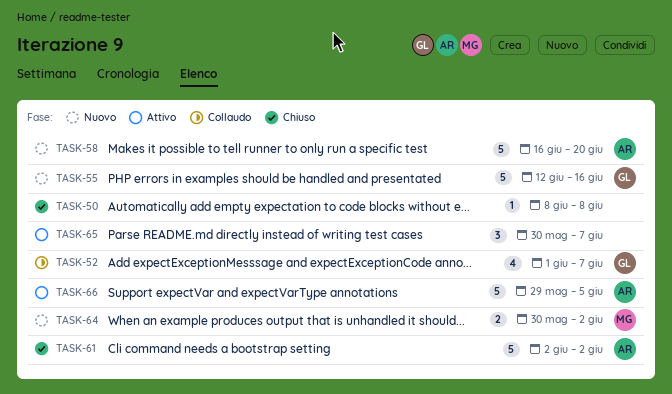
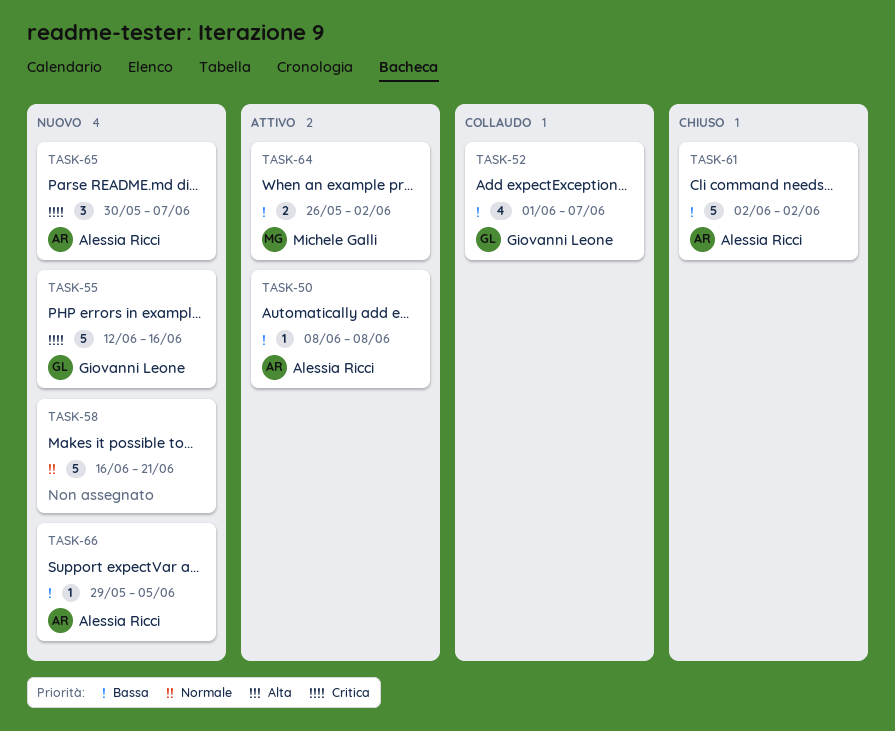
TASK-50, status: Chiuso -> Attivo
TASK-50, owner: none -> Alessia Ricci
TASK-58, owner: Alessia Ricci -> none
TASK-58, due: Jun 20 -> Jun 21
TASK-64, status: Nuovo -> Attivo
TASK-64, start: May 30 -> May 26
TASK-65, status: Attivo -> Nuovo
TASK-65, owner: none -> Alessia Ricci
TASK-66, status: Attivo -> Nuovo
TASK-66, estimate: 5 -> 1

